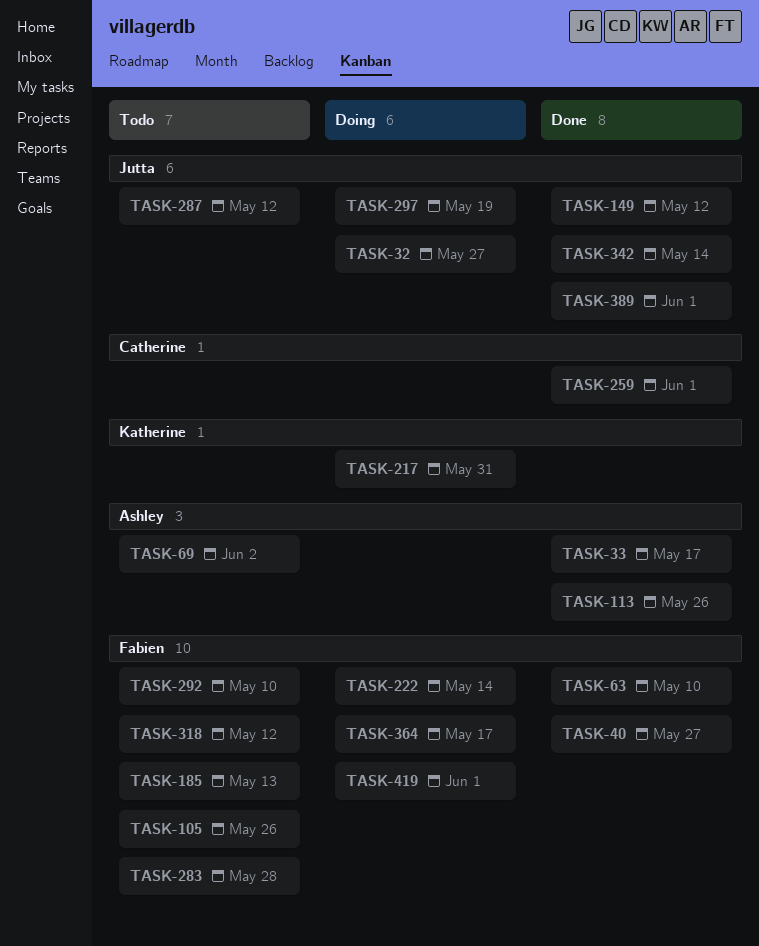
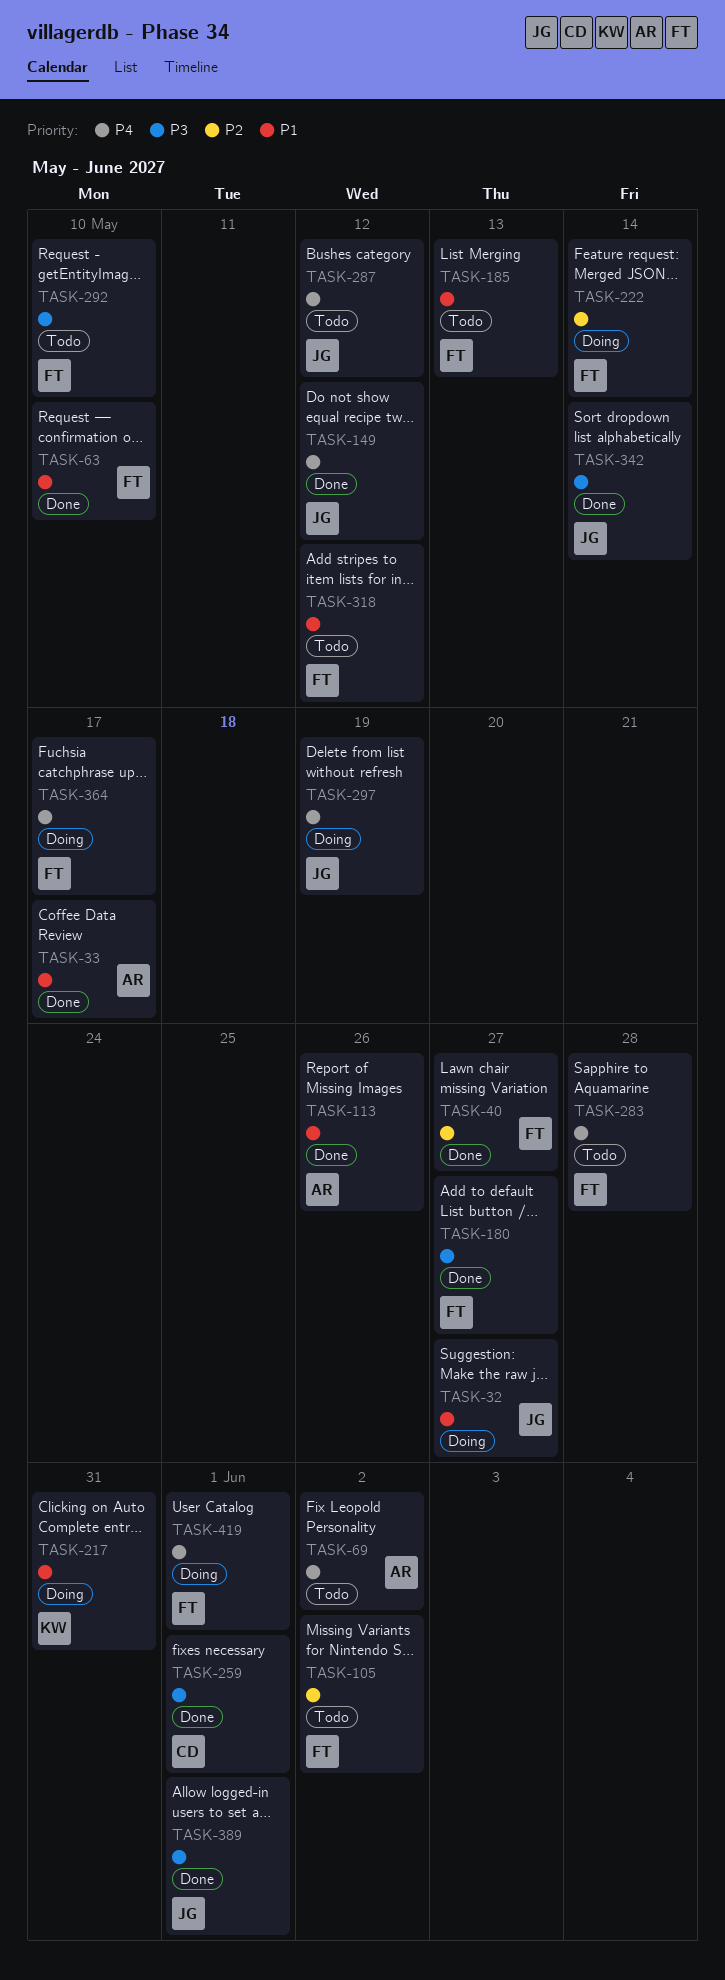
TASK-105, due: May 26 -> Jun 2
TASK-180: none -> present

